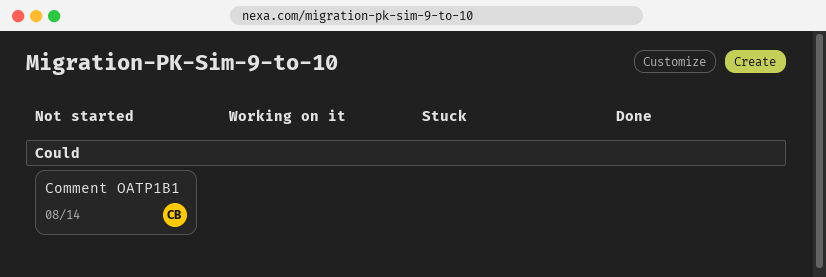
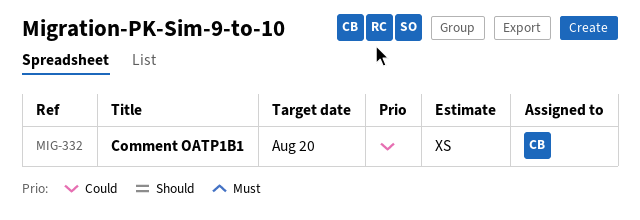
Comment OATP1B1, due: Aug 14 -> Aug 20

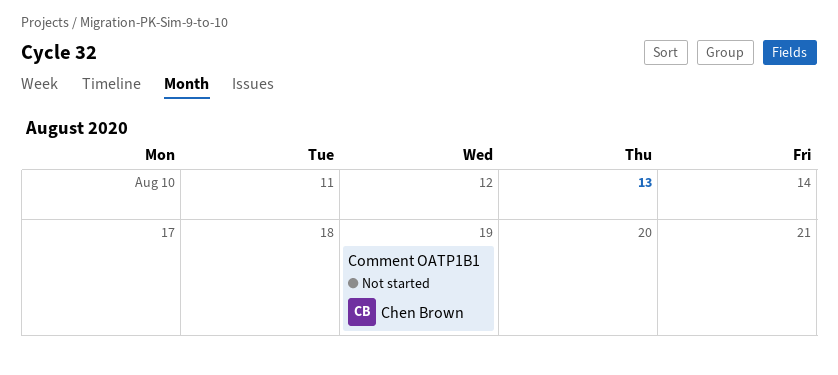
Comment OATP1B1, due: Aug 20 -> Aug 19

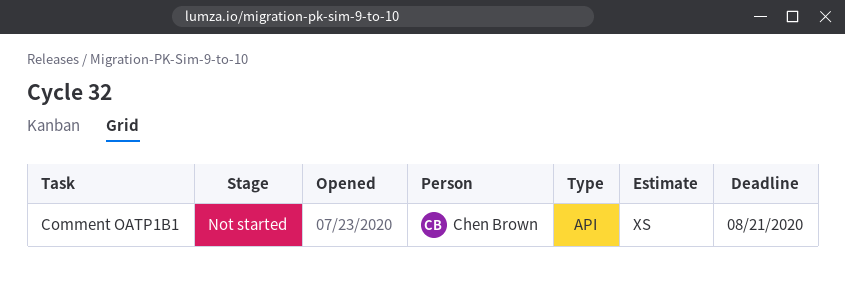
Comment OATP1B1, due: Aug 19 -> Aug 21

